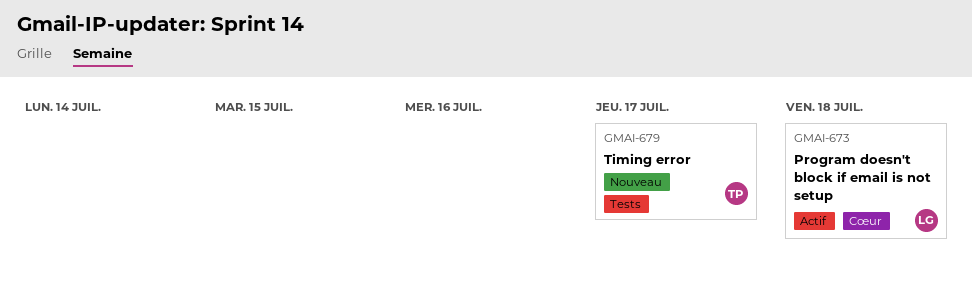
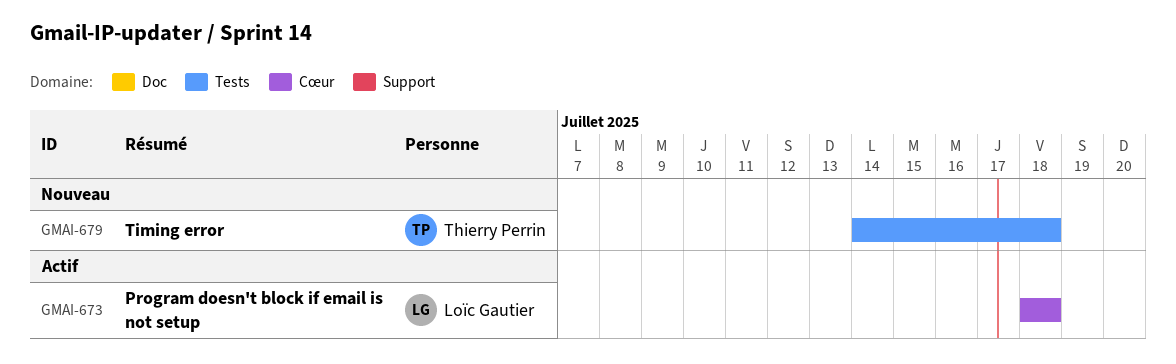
GMAI-679, due: Jul 17 -> Jul 18

